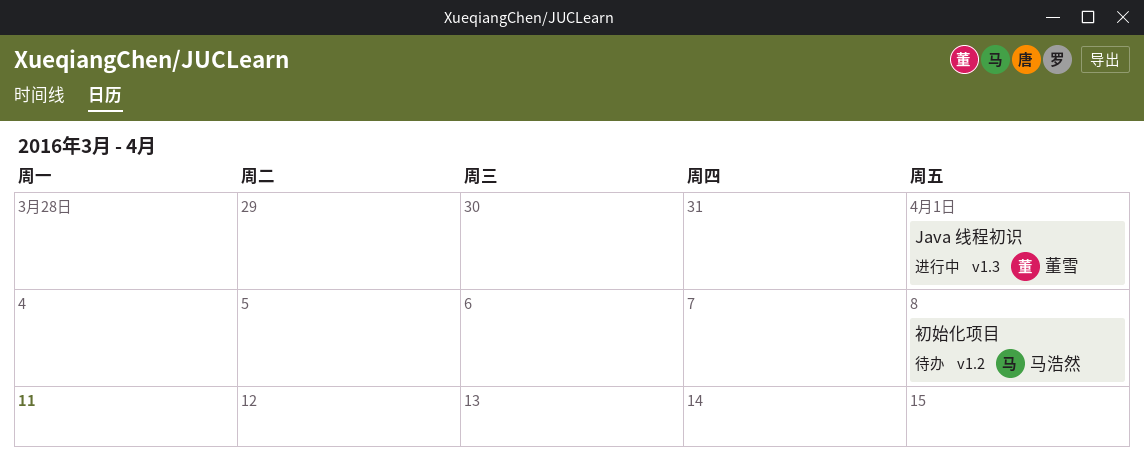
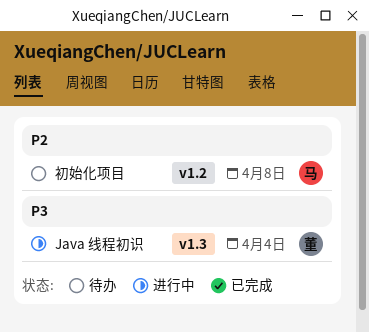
Java 线程初识, due: Apr 1 -> Apr 4

